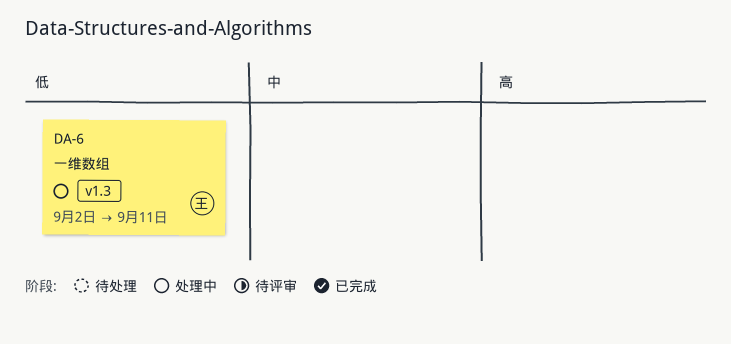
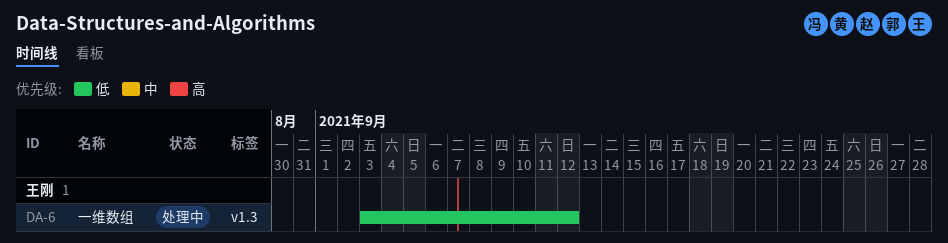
DA-6, start: Sep 2 -> Sep 3
DA-6, due: Sep 11 -> Sep 12

